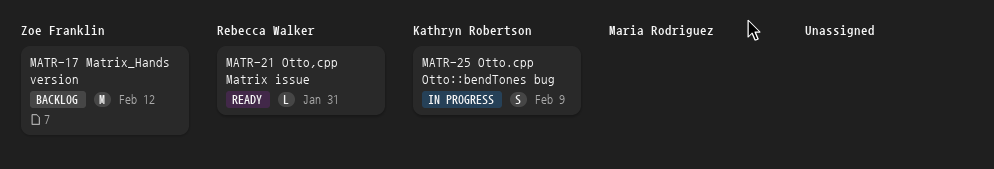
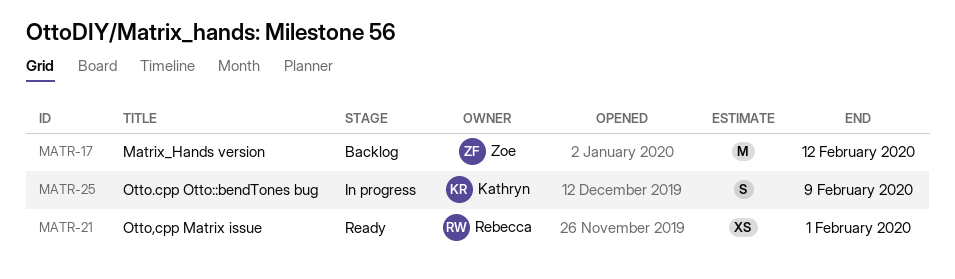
MATR-21, estimate: L -> XS
MATR-21, due: Jan 31 -> Feb 1

